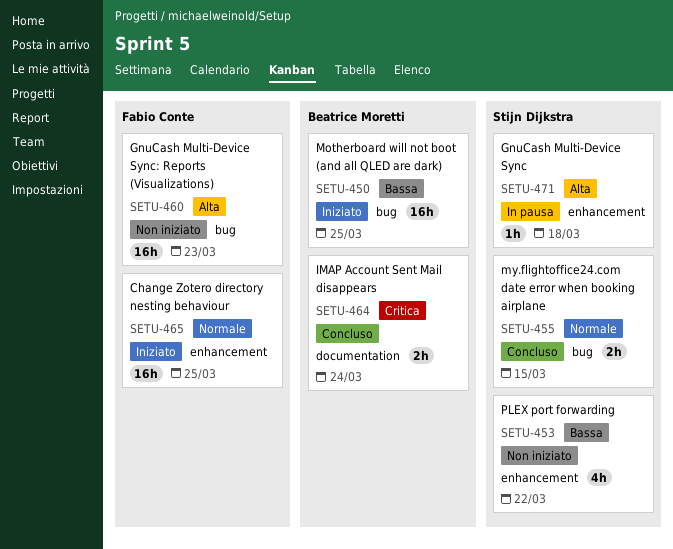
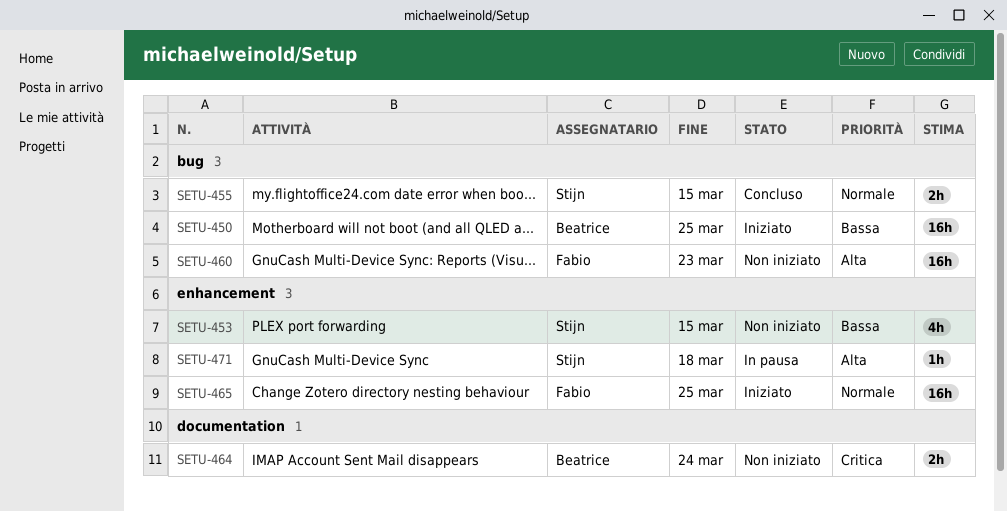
SETU-453, due: Mar 22 -> Mar 15
SETU-464, status: Concluso -> Non iniziato

